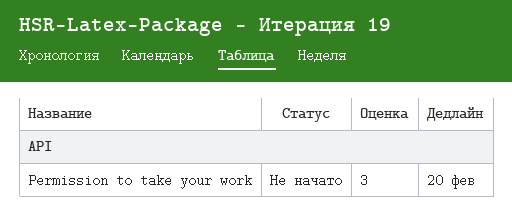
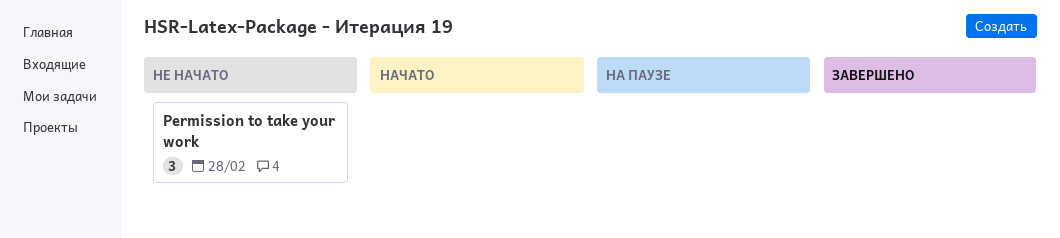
Permission to take your work, due: Feb 20 -> Feb 28

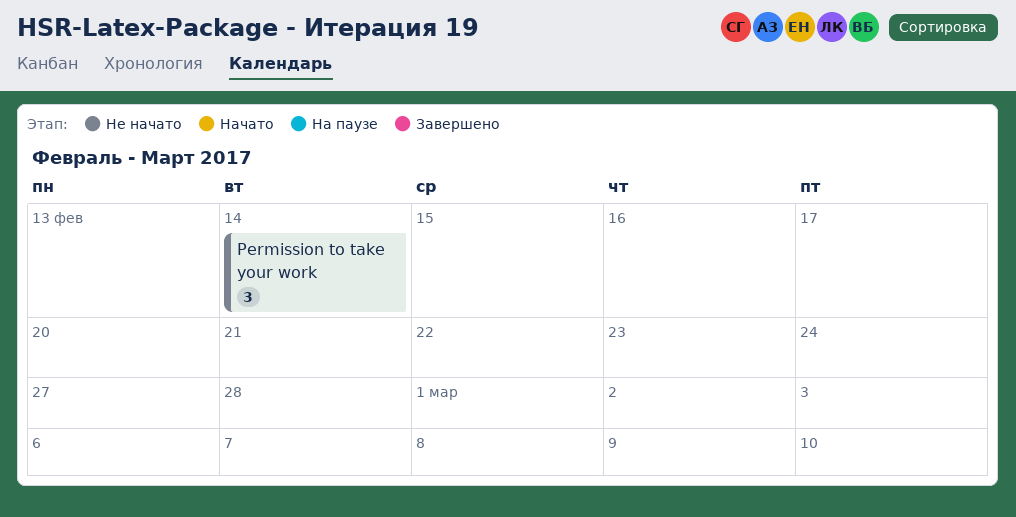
Permission to take your work, due: Feb 28 -> Feb 14

